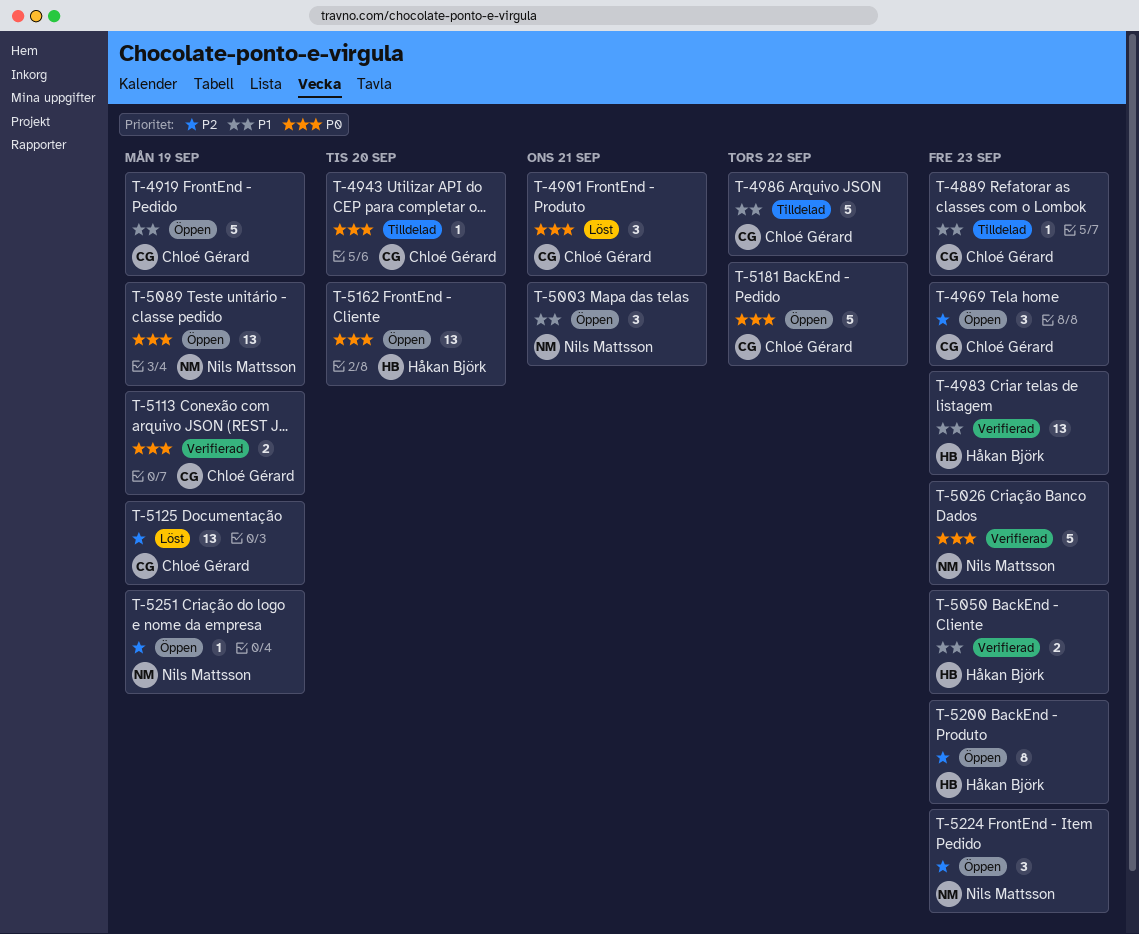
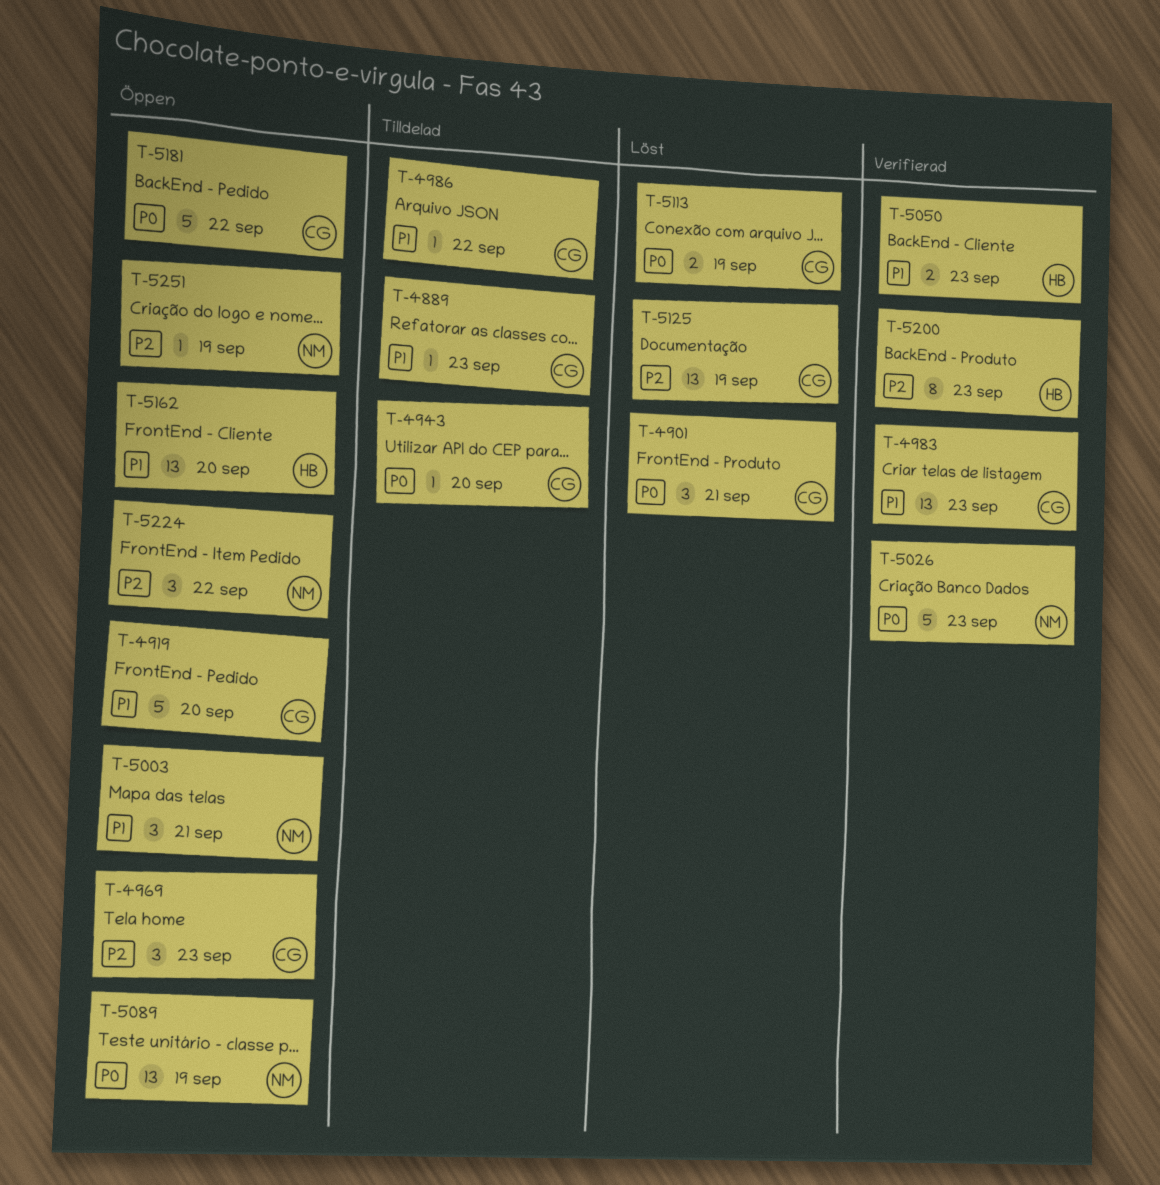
T-4919, due: Sep 19 -> Sep 20
T-4983, owner: Håkan Björk -> Chloé Gérard
T-4986, estimate: 5 -> 1
T-5113, status: Verifierad -> Löst
T-5162, priority: P0 -> P1
T-5200, status: Öppen -> Verifierad
T-5224, due: Sep 23 -> Sep 22

